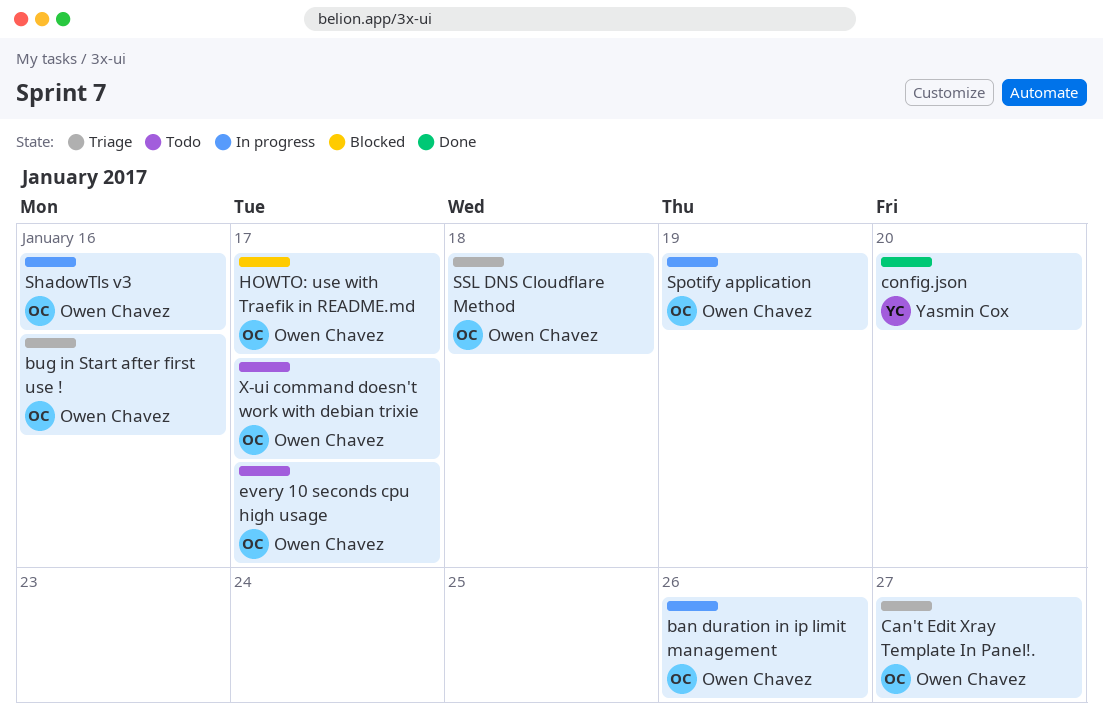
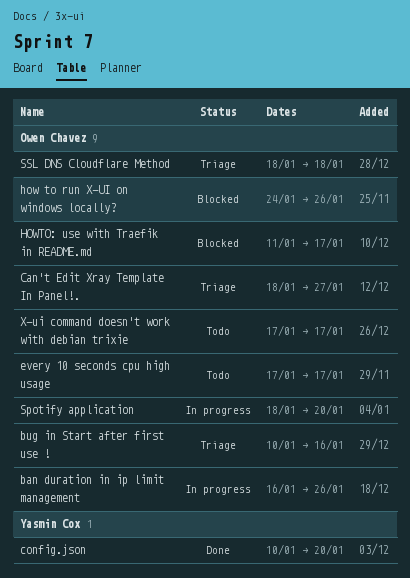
how to run X-UI on windows locally?: none -> present
ShadowTls v3: present -> none
Spotify application, due: Jan 19 -> Jan 20

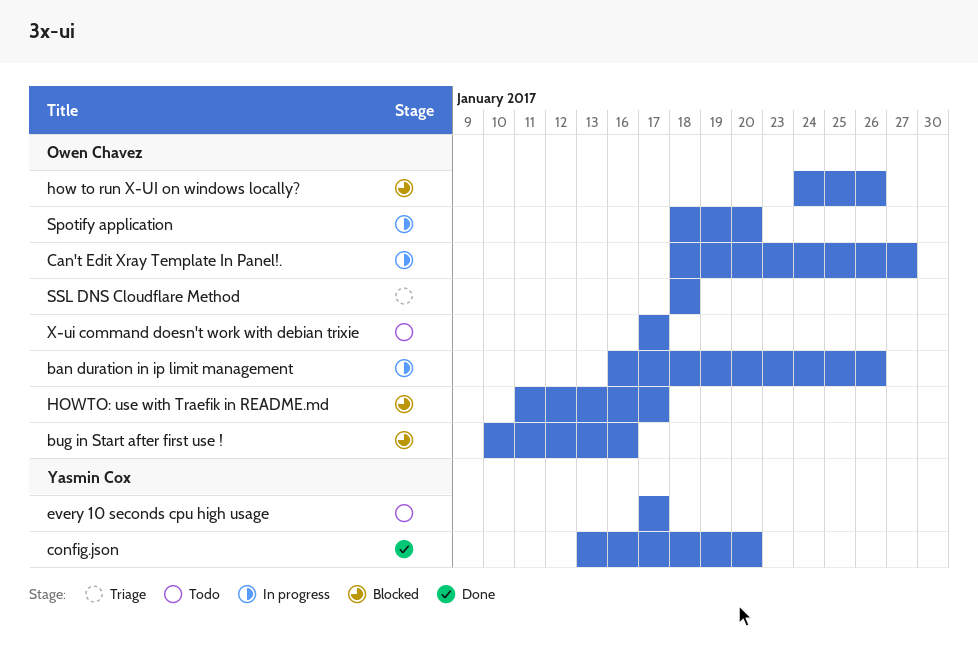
bug in Start after first use !, status: Triage -> Blocked
Can't Edit Xray Template In Panel!., status: Triage -> In progress
config.json, start: Jan 10 -> Jan 13
every 10 seconds cpu high usage, owner: Owen Chavez -> Yasmin Cox

